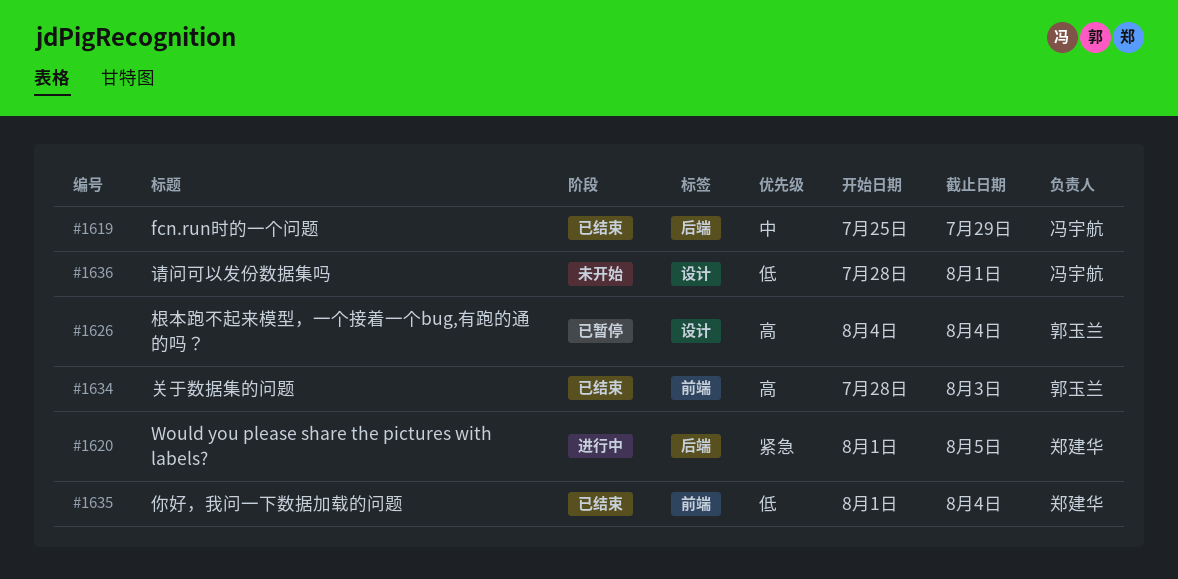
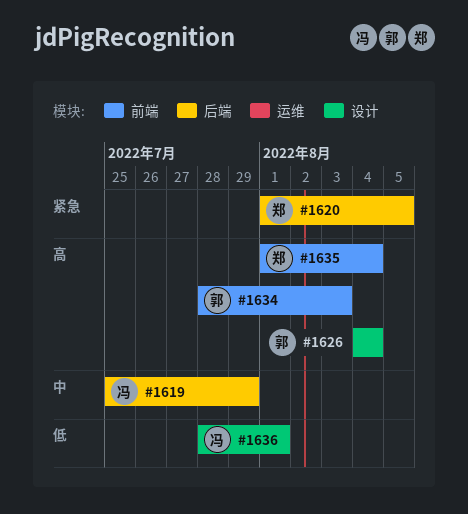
#1635, priority: 低 -> 高

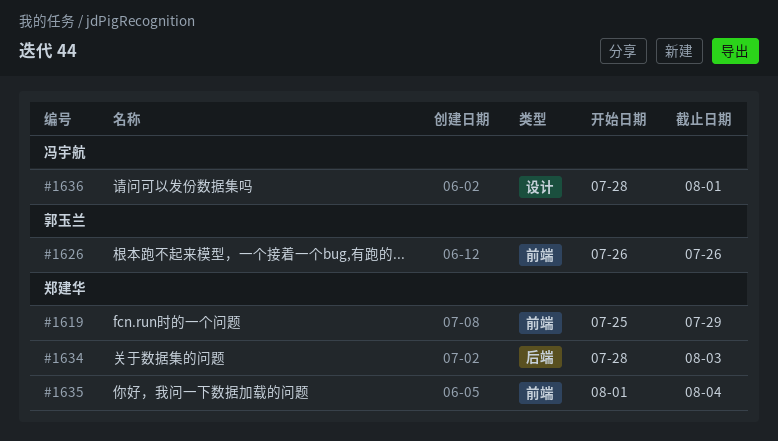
#1619, owner: 冯宇航 -> 郑建华
#1619, label: 后端 -> 前端
#1620: present -> none
#1626, label: 设计 -> 前端
#1626, start: Aug 4 -> Jul 26
#1626, due: Aug 4 -> Jul 26
#1634, owner: 郭玉兰 -> 郑建华
#1634, label: 前端 -> 后端

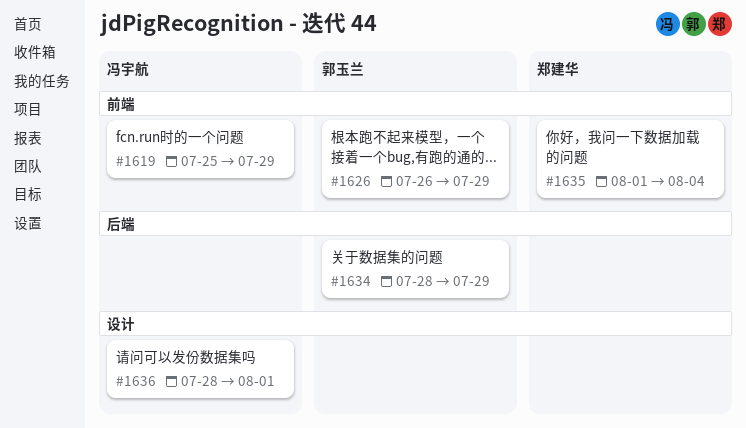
#1619, owner: 郑建华 -> 冯宇航
#1626, due: Jul 26 -> Jul 29
#1634, owner: 郑建华 -> 郭玉兰
#1634, due: Aug 3 -> Jul 29

